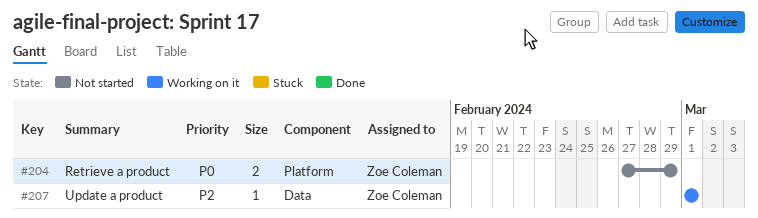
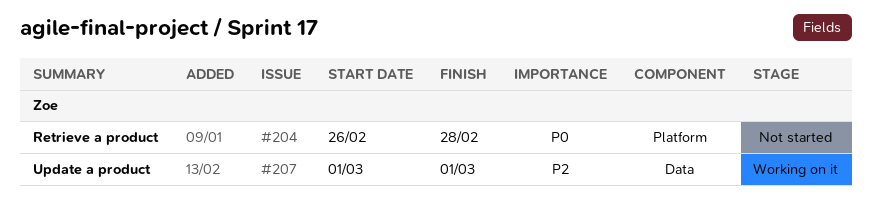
#204, start: Feb 27 -> Feb 26
#204, due: Feb 29 -> Feb 28

